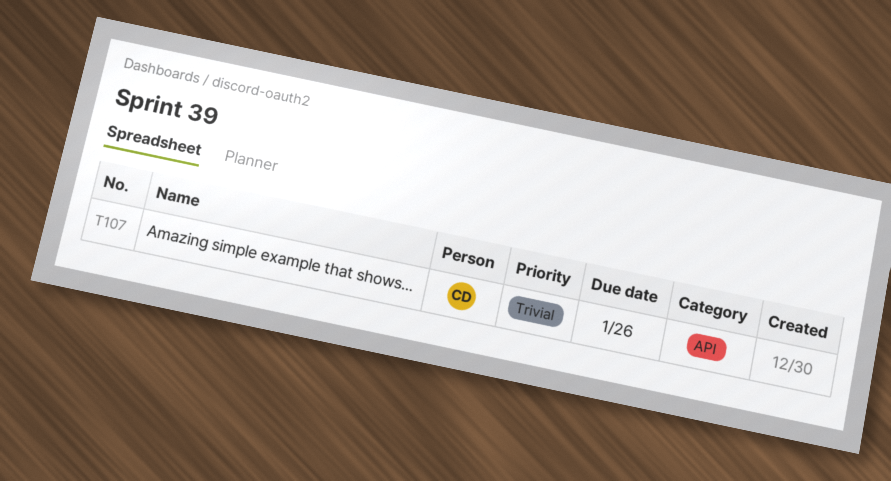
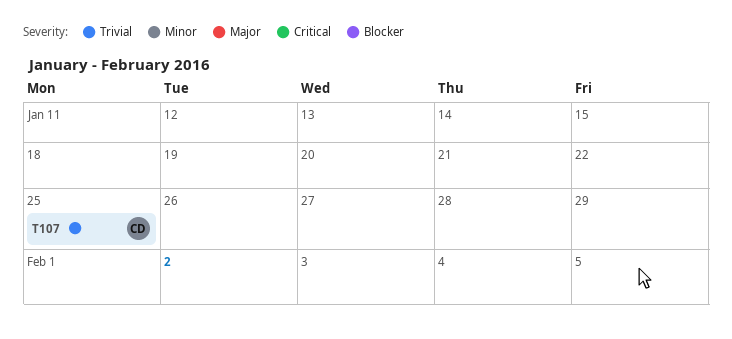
T107, due: Jan 26 -> Jan 25

